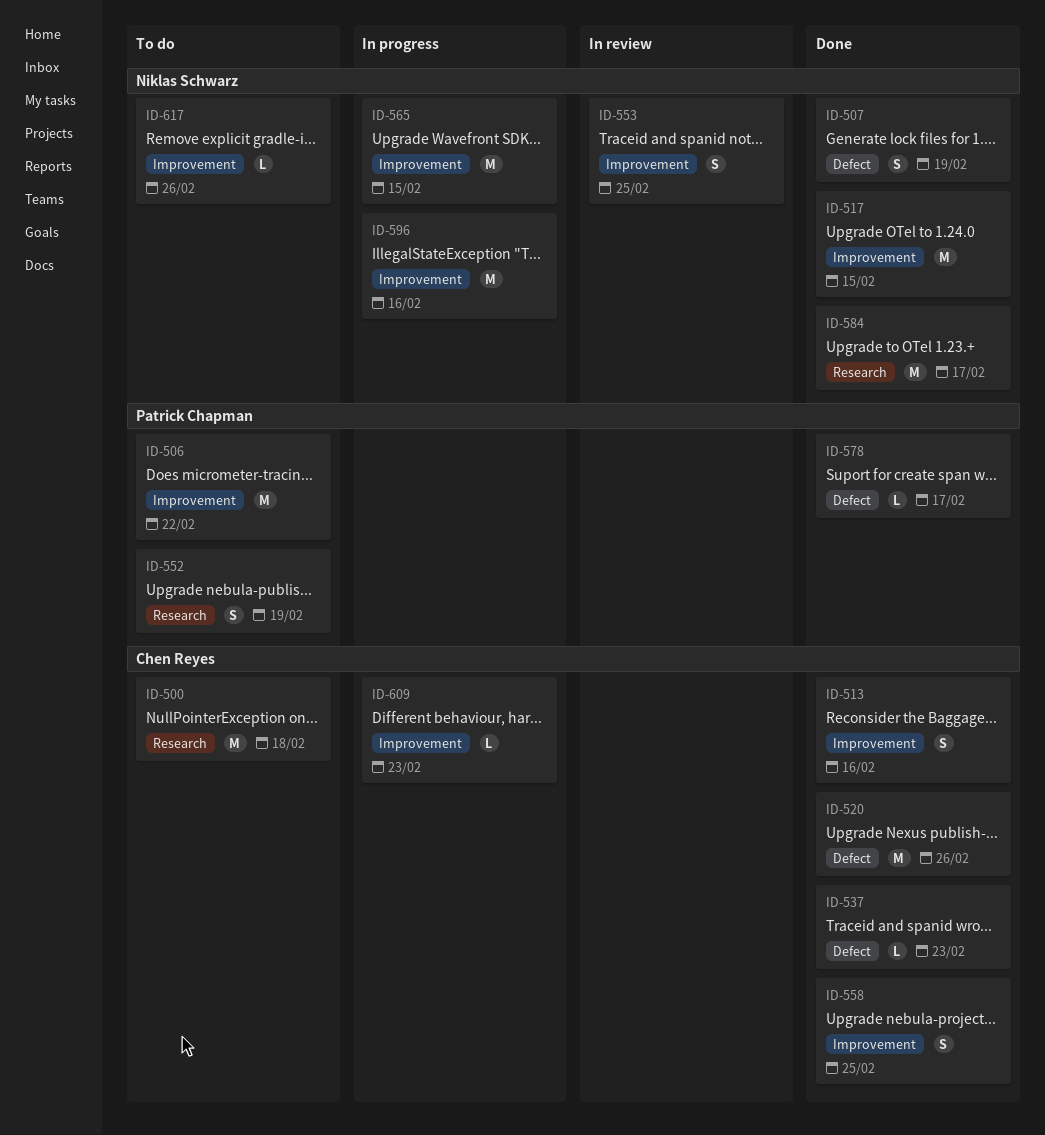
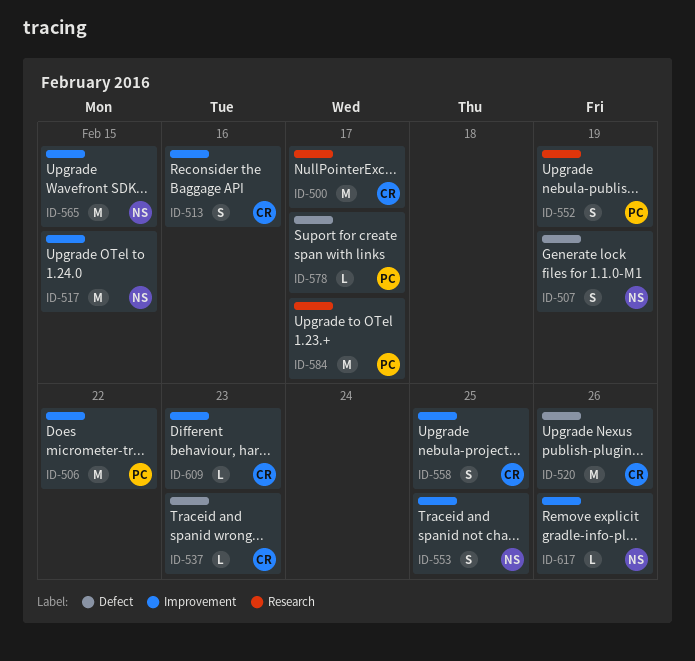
ID-500, due: Feb 18 -> Feb 17
ID-584, owner: Niklas Schwarz -> Patrick Chapman
ID-596: present -> none

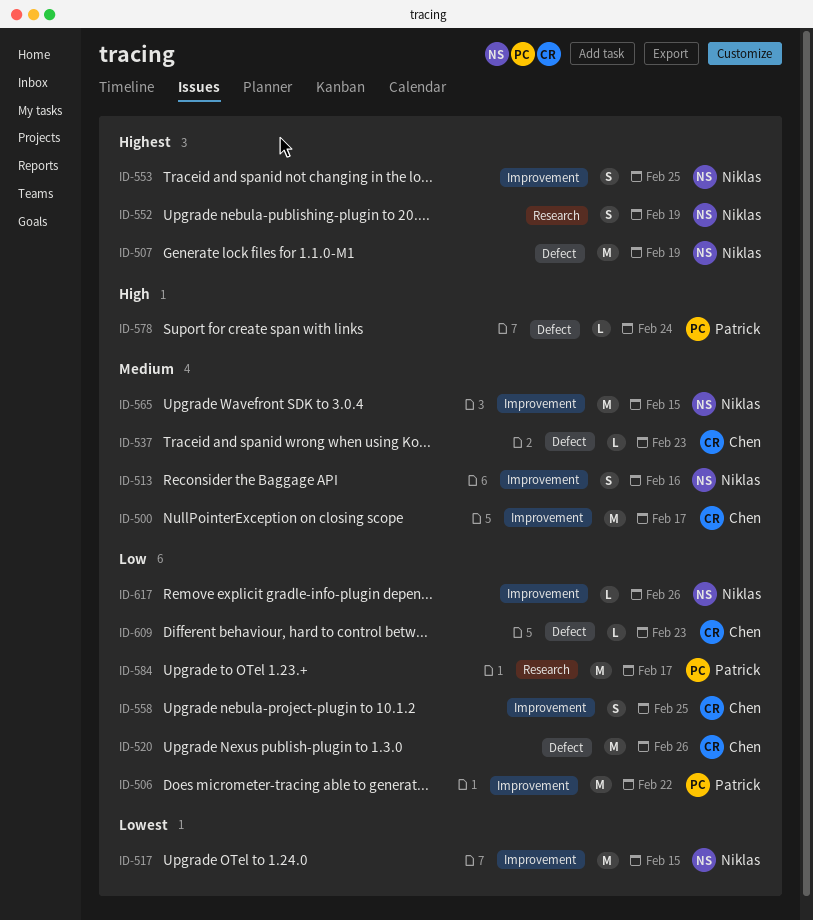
ID-500, label: Research -> Improvement
ID-507, estimate: S -> M
ID-513, owner: Chen -> Niklas
ID-552, owner: Patrick -> Niklas
ID-578, due: Feb 17 -> Feb 24
ID-609, label: Improvement -> Defect

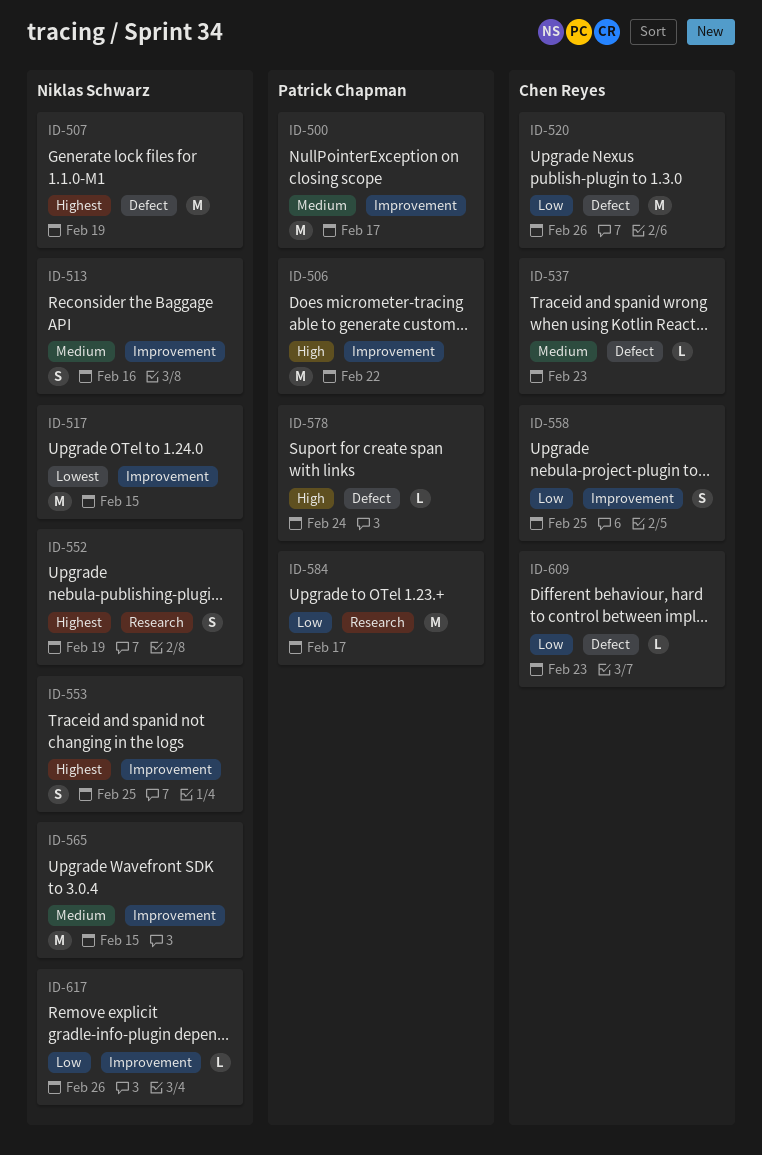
ID-500, owner: Chen Reyes -> Patrick Chapman
ID-506, priority: Low -> High

